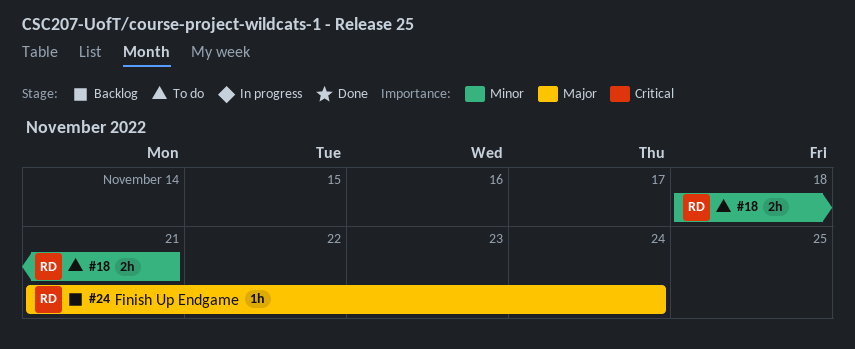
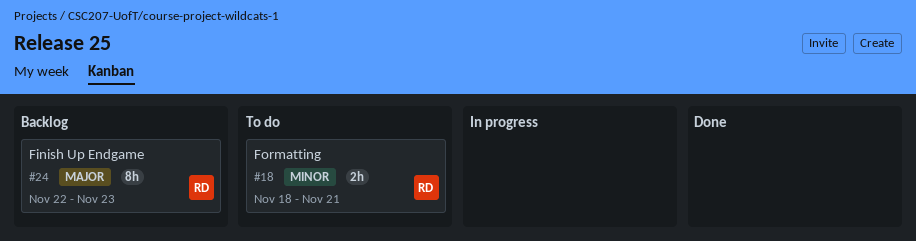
#24, estimate: 1h -> 8h
#24, start: Nov 21 -> Nov 22
#24, due: Nov 24 -> Nov 23

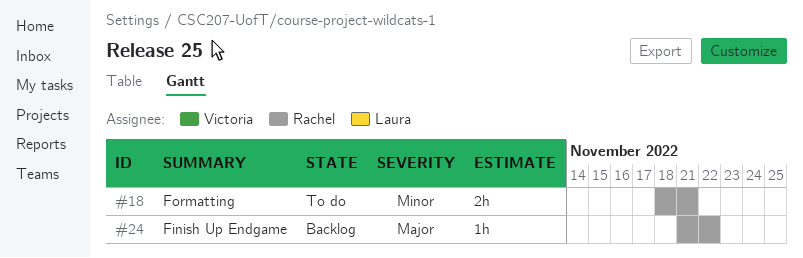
#24, estimate: 8h -> 1h
#24, start: Nov 22 -> Nov 21
#24, due: Nov 23 -> Nov 22

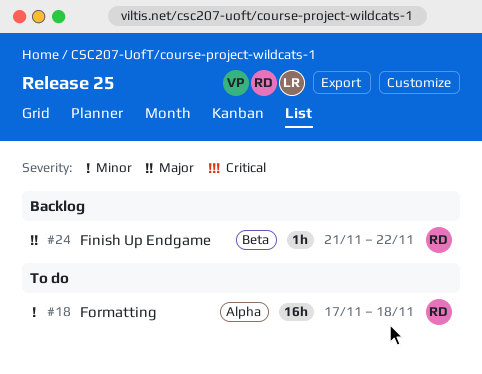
#18, estimate: 2h -> 16h
#18, start: Nov 18 -> Nov 17
#18, due: Nov 21 -> Nov 18

